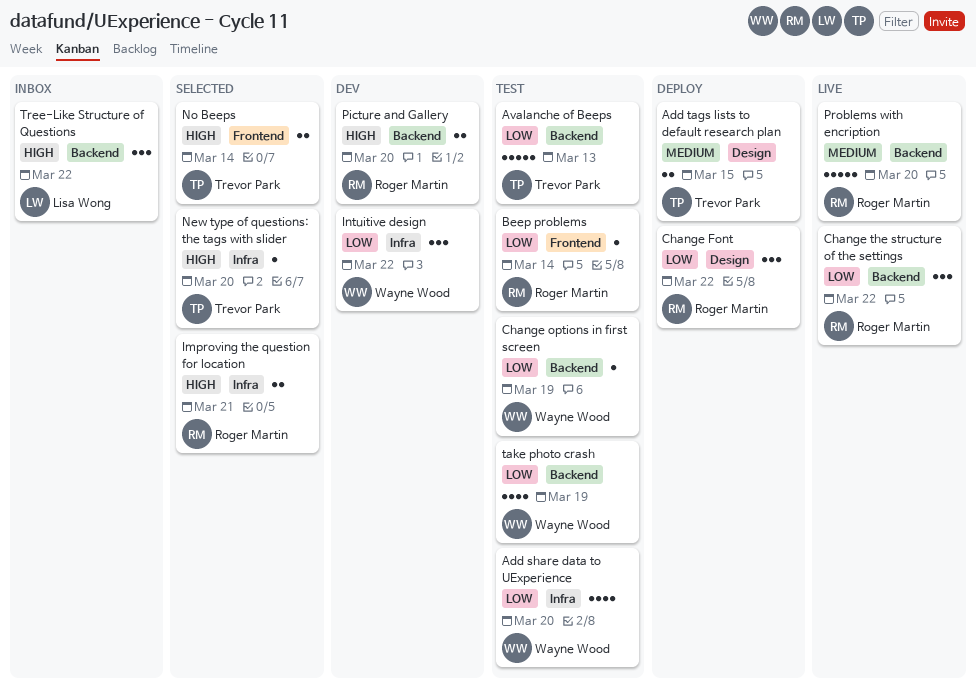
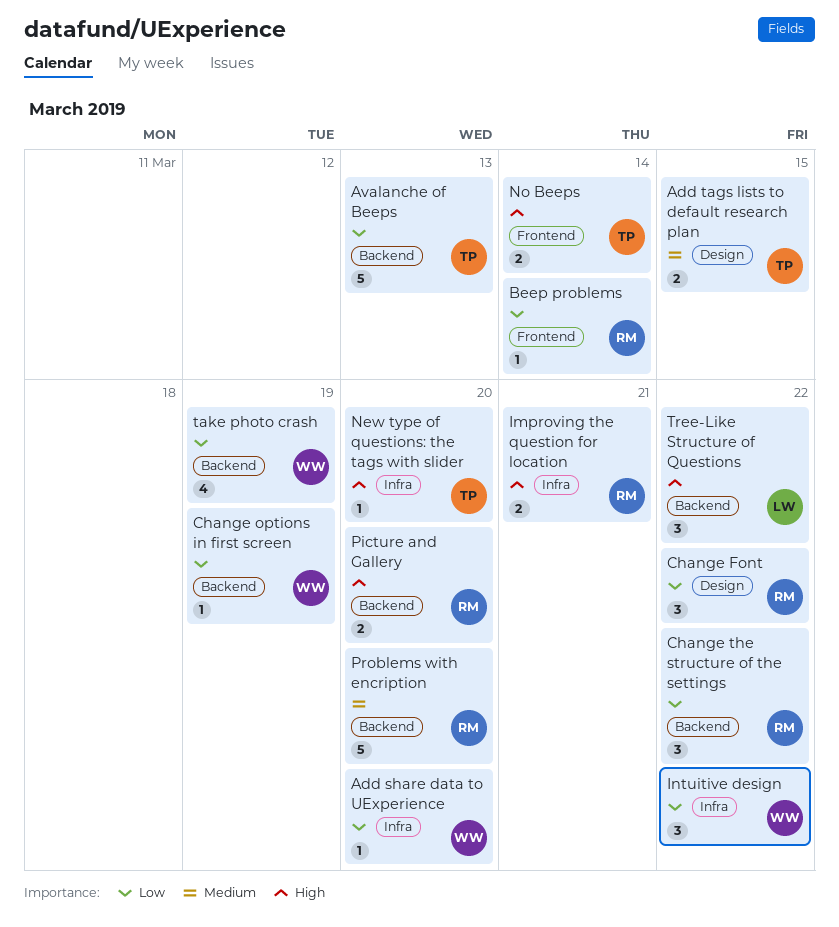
Add share data to UExperience, estimate: 4 -> 1

